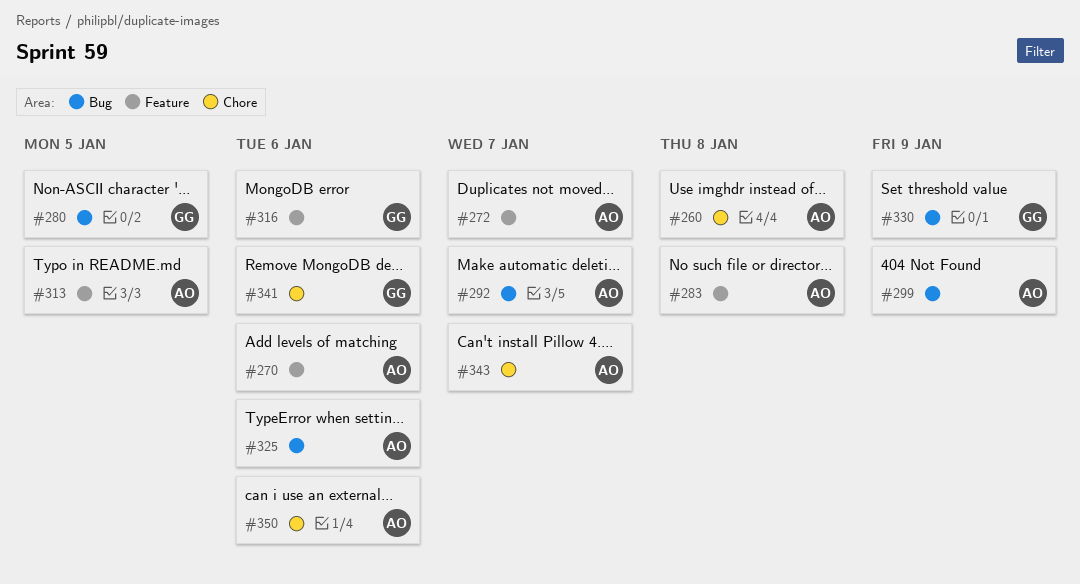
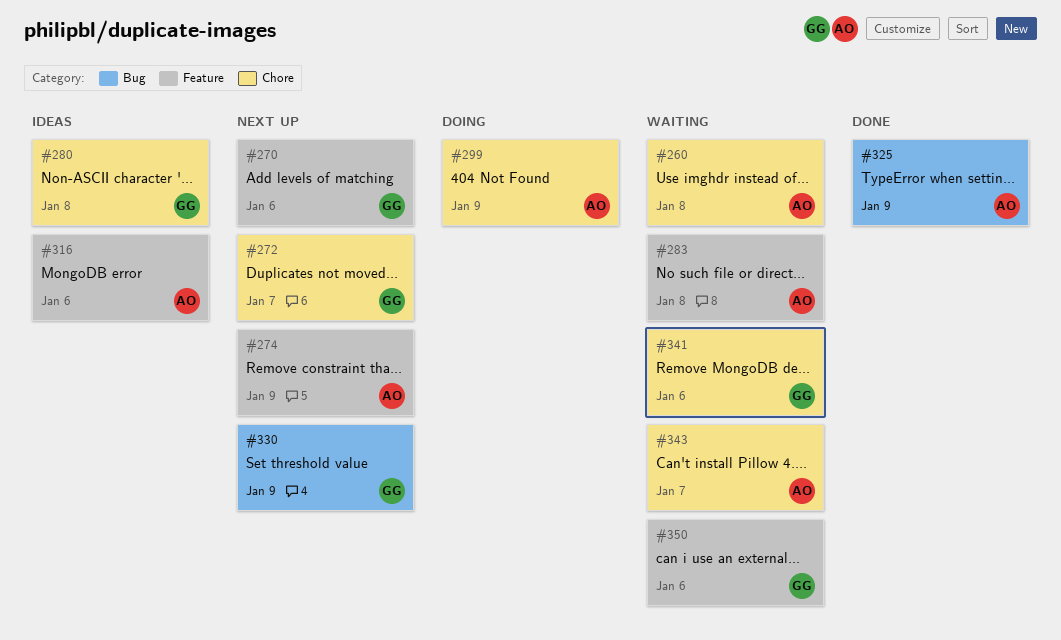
#270, owner: AO -> GG
#272, owner: AO -> GG
#272, label: Feature -> Chore
#274: none -> present
#280, label: Bug -> Chore
#280, due: Jan 5 -> Jan 8
#292: present -> none
#299, label: Bug -> Chore
#313: present -> none
#316, owner: GG -> AO
#325, due: Jan 6 -> Jan 9
#350, owner: AO -> GG
#350, label: Chore -> Feature

